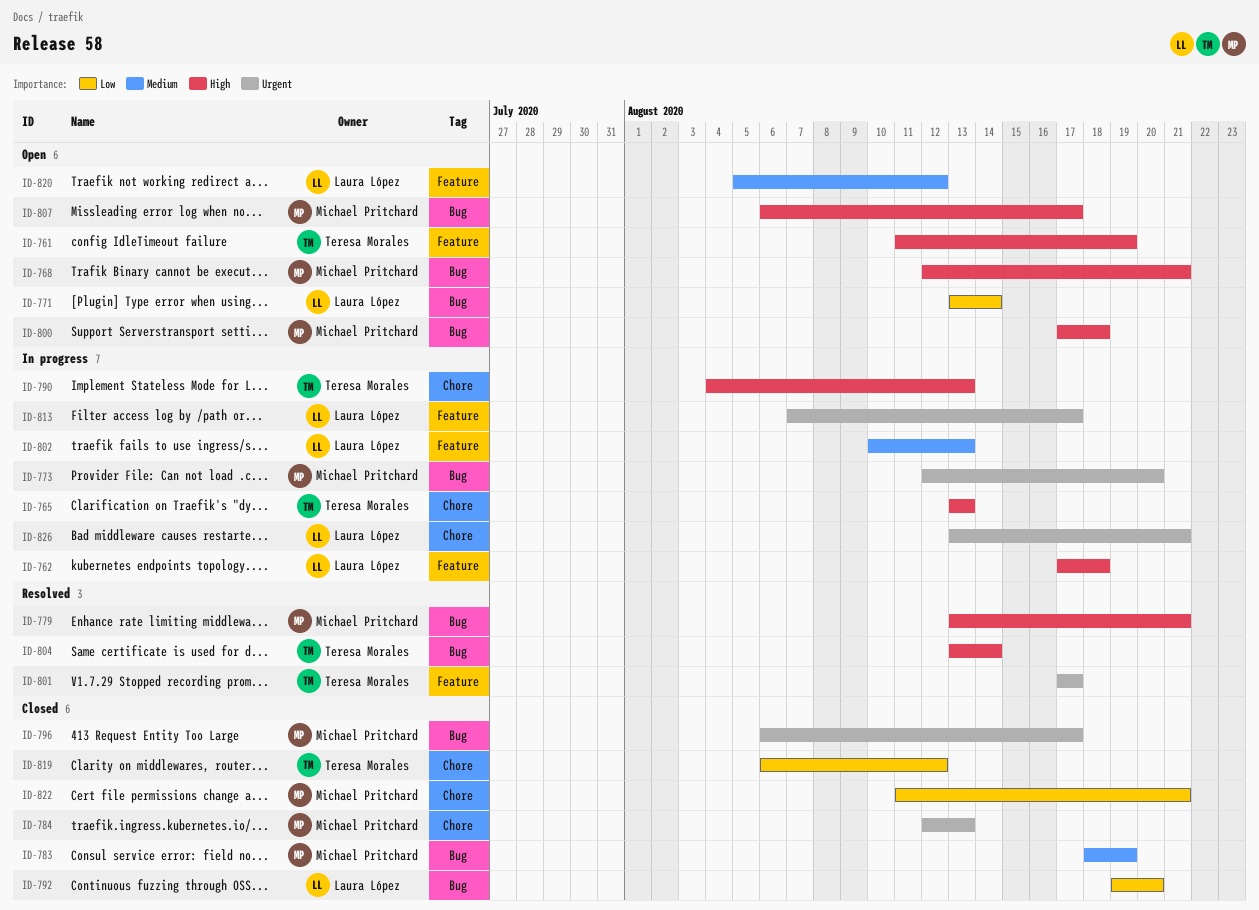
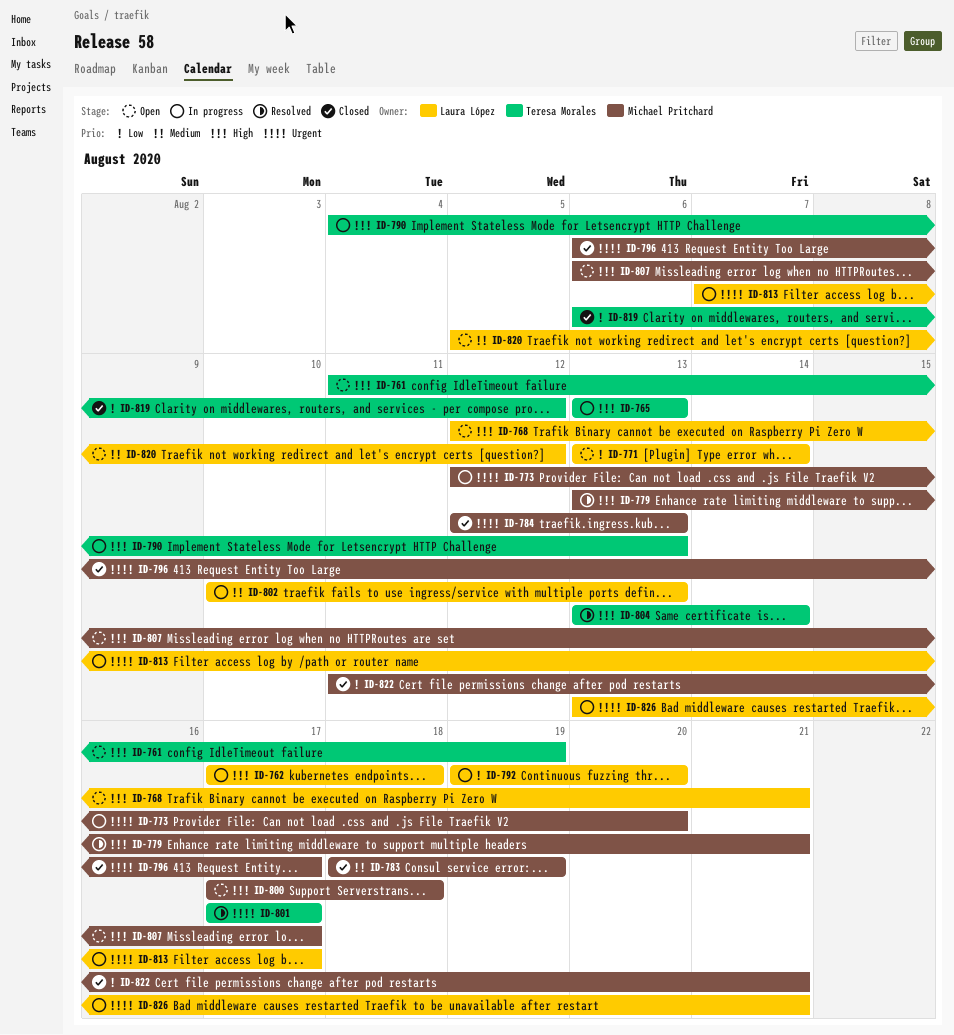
ID-768, owner: Michael Pritchard -> Laura López
ID-792, status: Closed -> In progress

